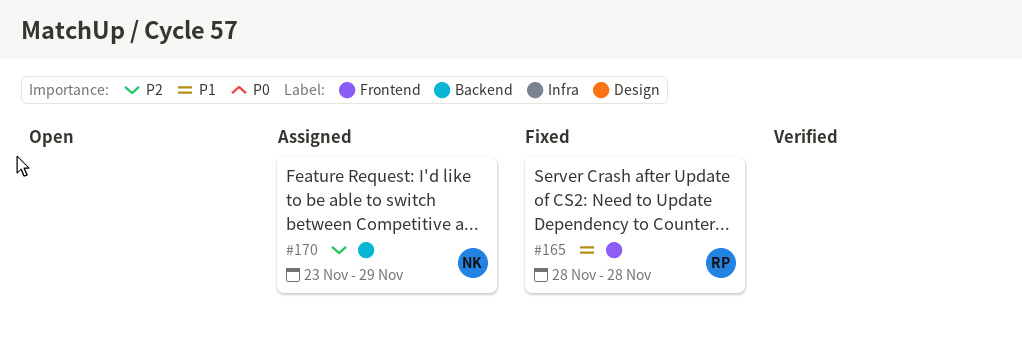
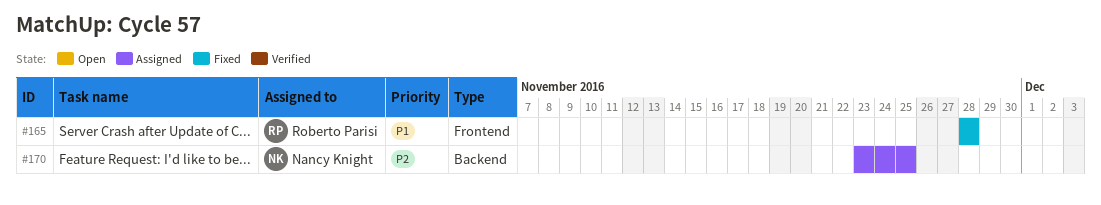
#170, due: Nov 29 -> Nov 25

